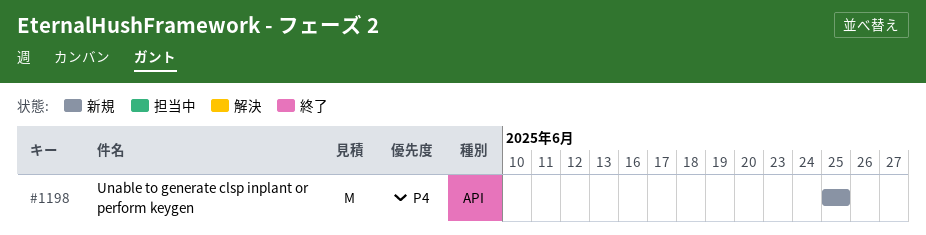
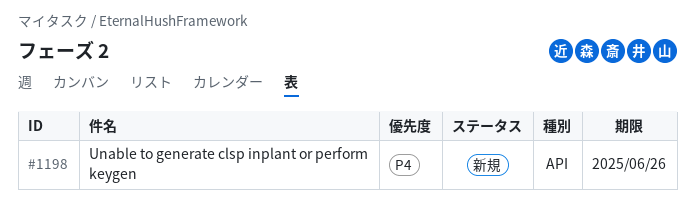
#1198, due: Jun 25 -> Jun 26

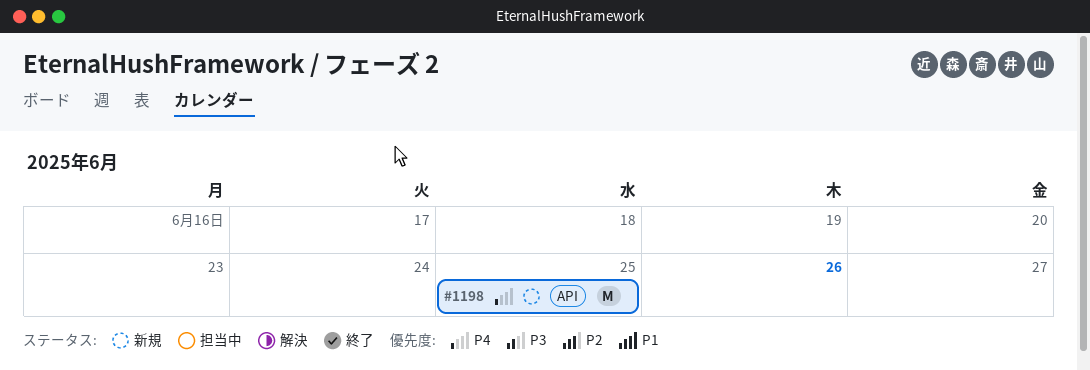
#1198, due: Jun 26 -> Jun 25

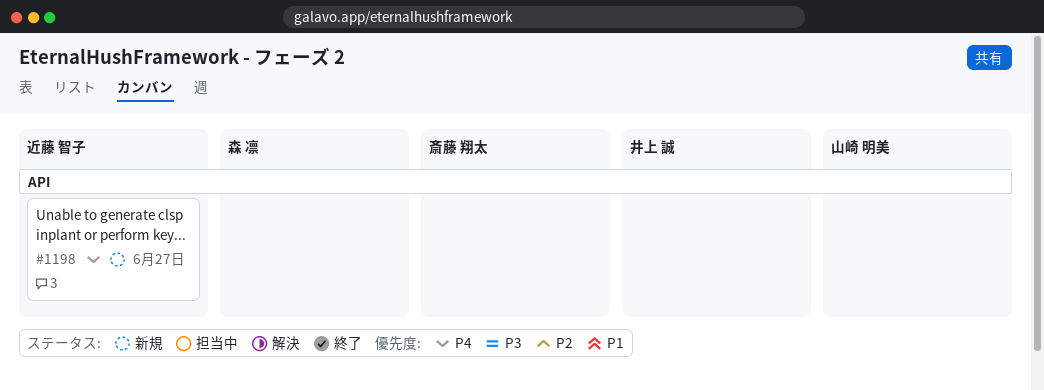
#1198, due: Jun 25 -> Jun 27

